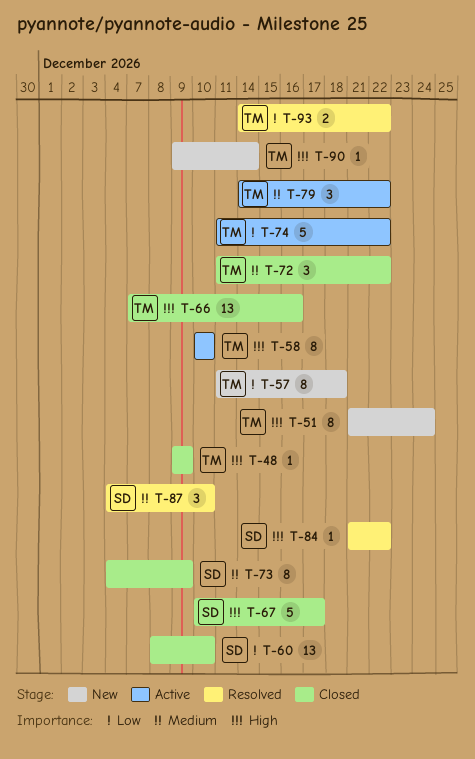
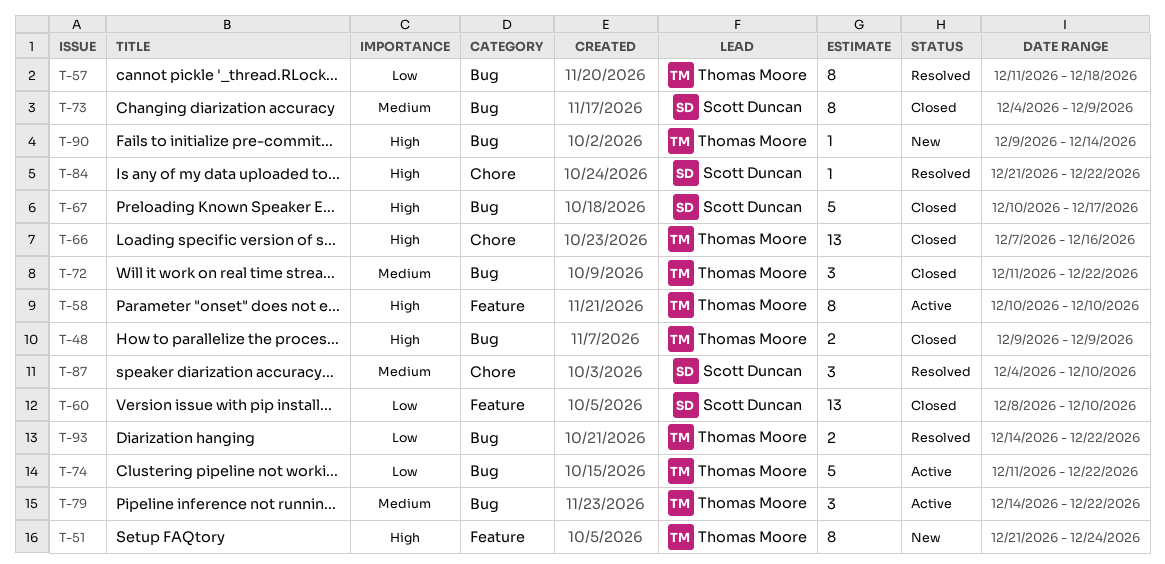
T-48, estimate: 1 -> 2
T-57, status: New -> Resolved

